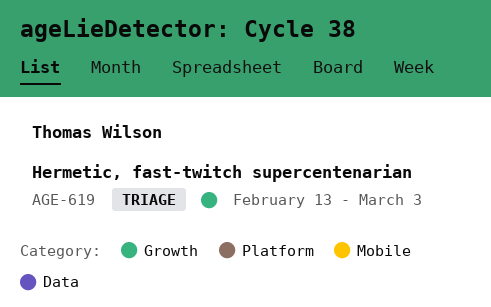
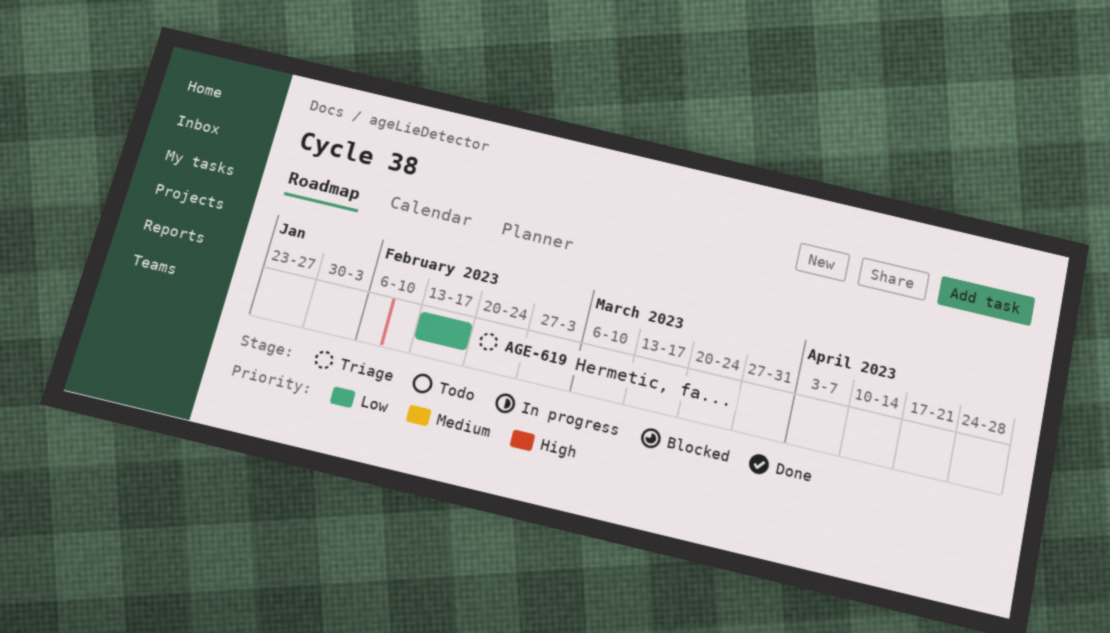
AGE-619, due: Mar 3 -> Feb 17

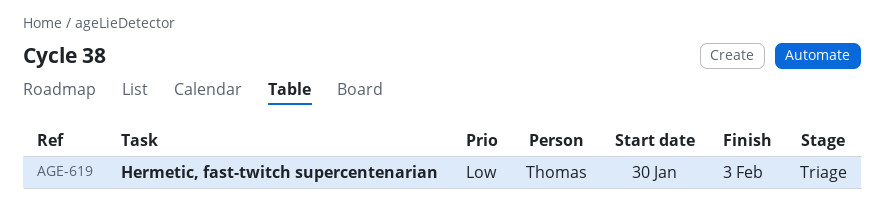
AGE-619, start: Feb 13 -> Jan 30
AGE-619, due: Feb 17 -> Feb 3

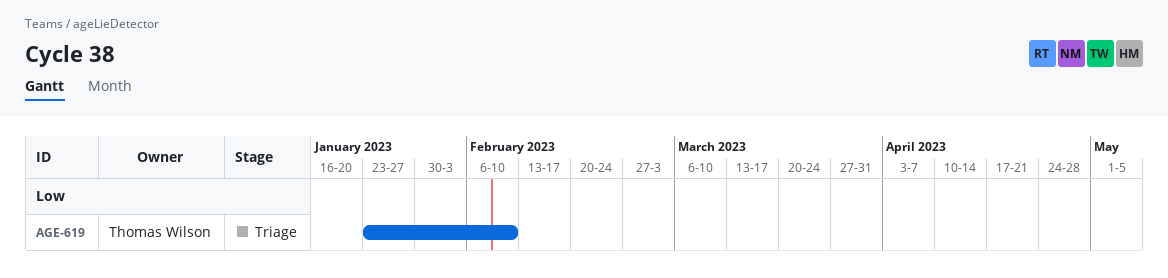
AGE-619, start: Jan 30 -> Jan 23
AGE-619, due: Feb 3 -> Feb 10

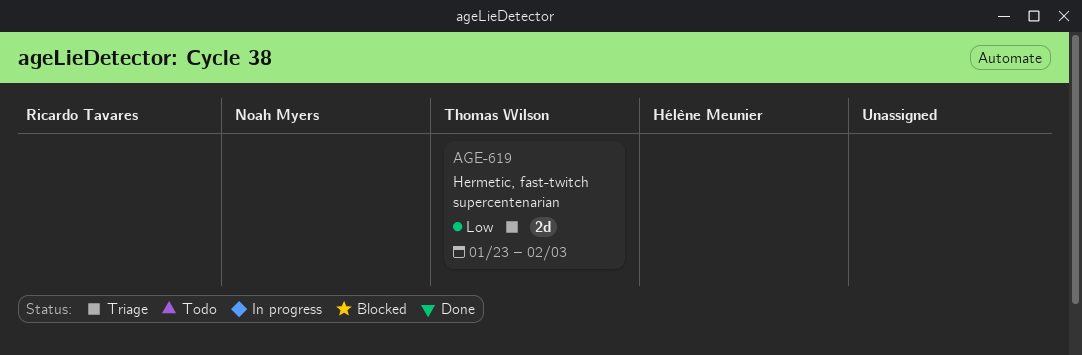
AGE-619, due: Feb 10 -> Feb 3

